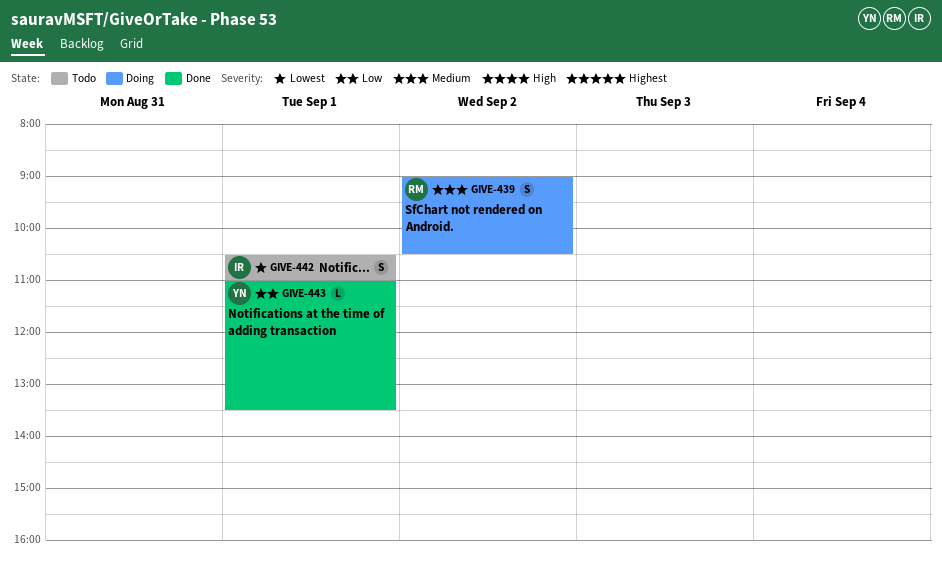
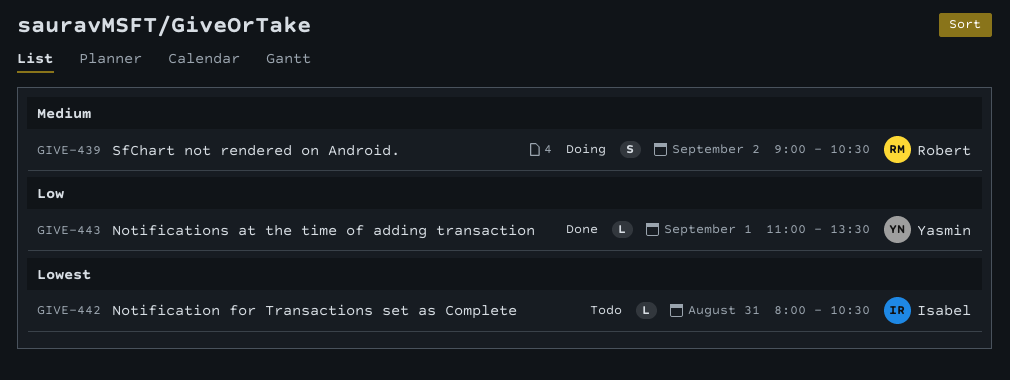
GIVE-442, estimate: S -> L
GIVE-442, day: Sep 1 -> Aug 31
GIVE-442, begins: 10:30 -> 08:00
GIVE-442, ends: 11:00 -> 10:30

